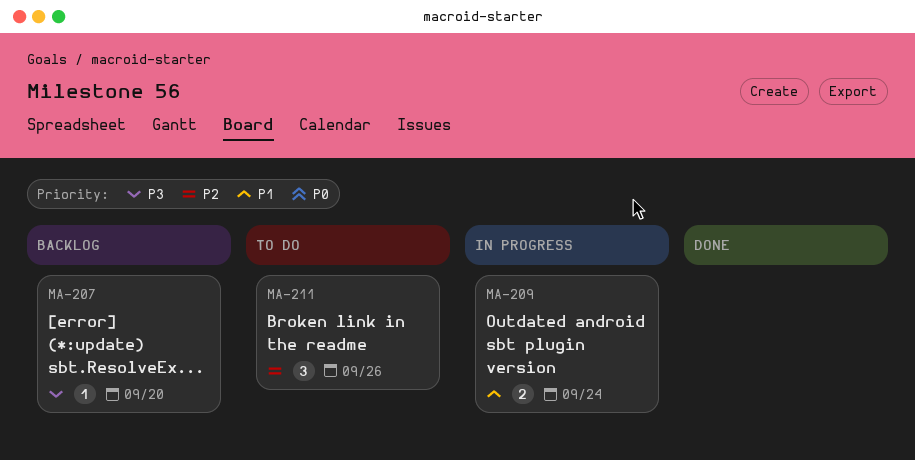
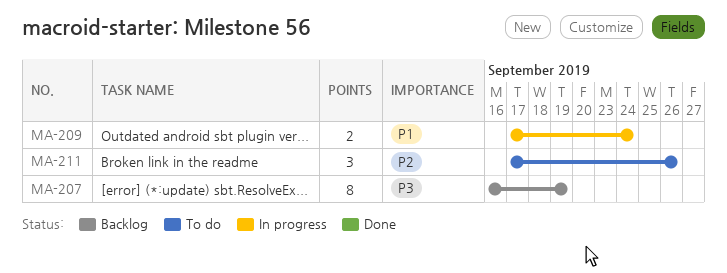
MA-207, estimate: 1 -> 8
MA-207, due: Sep 20 -> Sep 19

